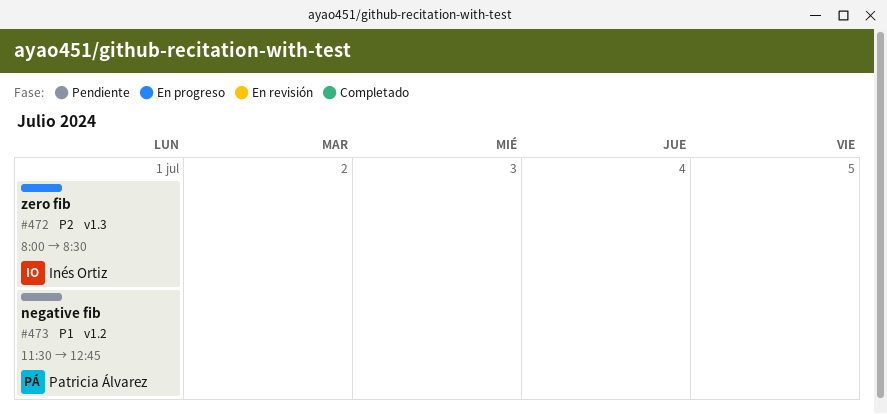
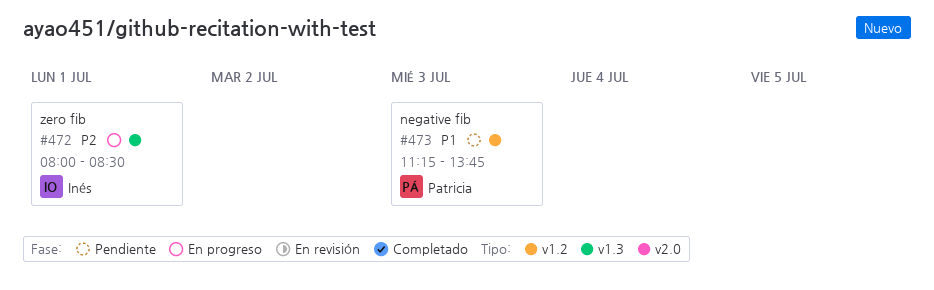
#473, day: Jul 1 -> Jul 3
#473, begins: 11:30 -> 11:15
#473, ends: 12:45 -> 13:45

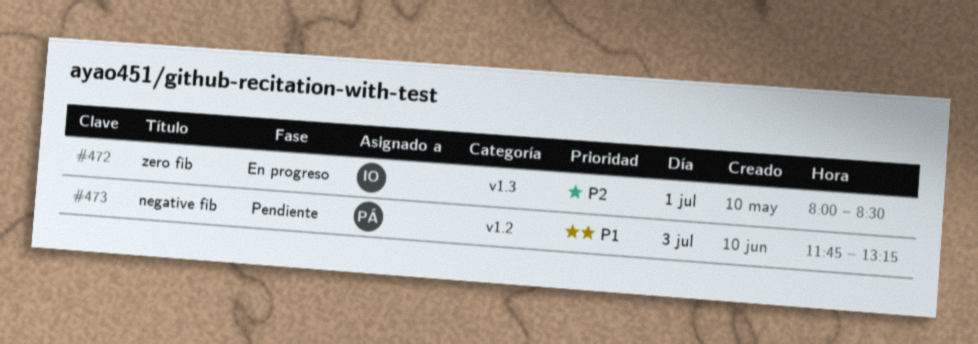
#473, begins: 11:15 -> 11:45
#473, ends: 13:45 -> 13:15

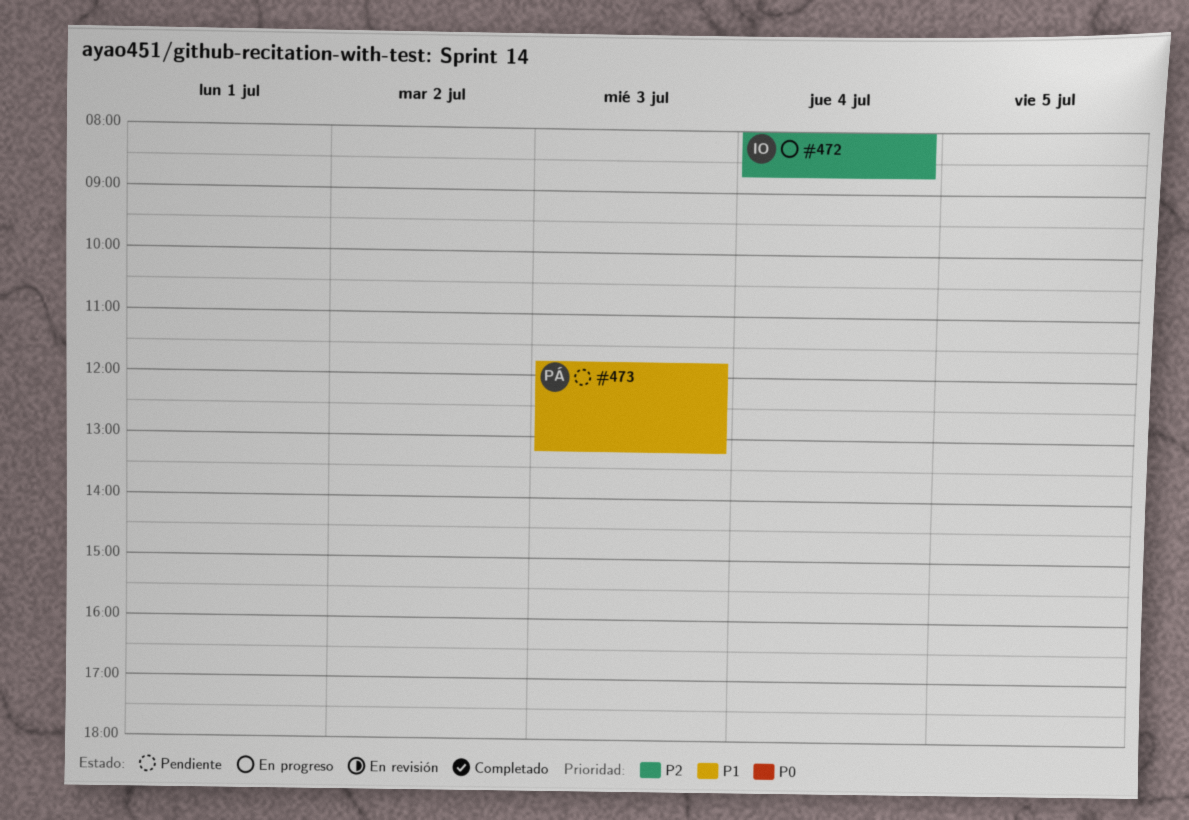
#472, day: Jul 1 -> Jul 4
#472, ends: 08:30 -> 08:45

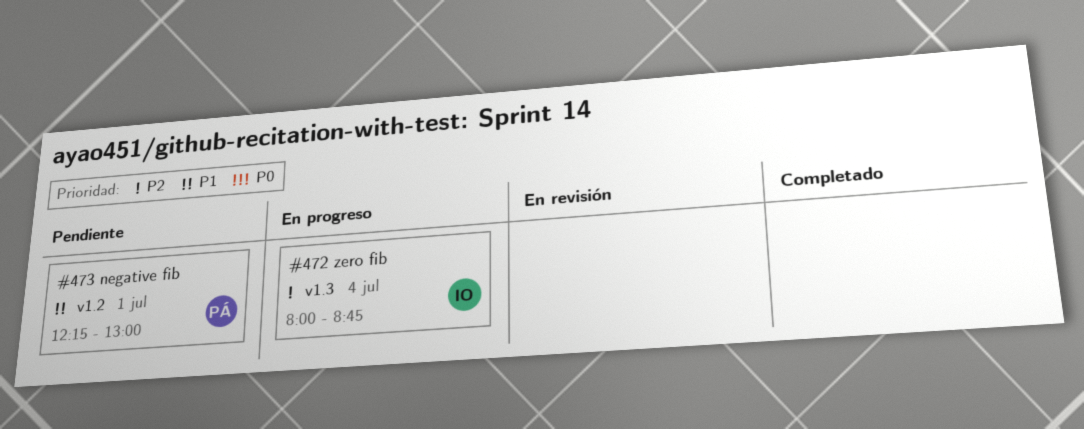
#473, day: Jul 3 -> Jul 1
#473, begins: 11:45 -> 12:15
#473, ends: 13:15 -> 13:00

